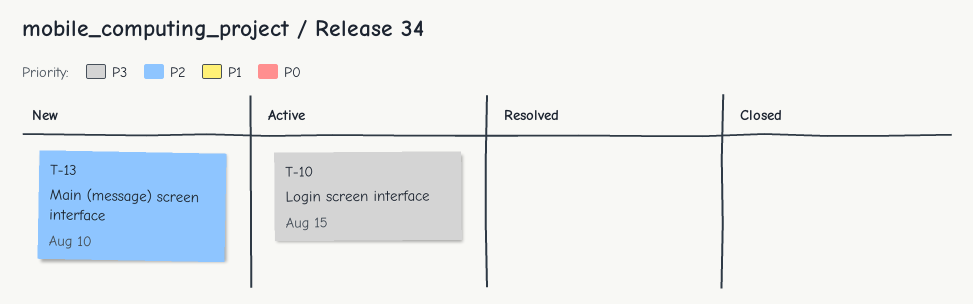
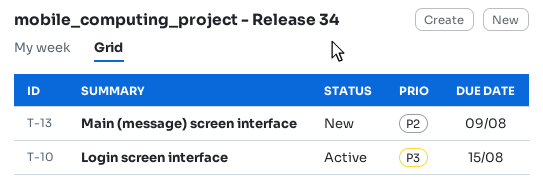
T-13, due: Aug 10 -> Aug 9

